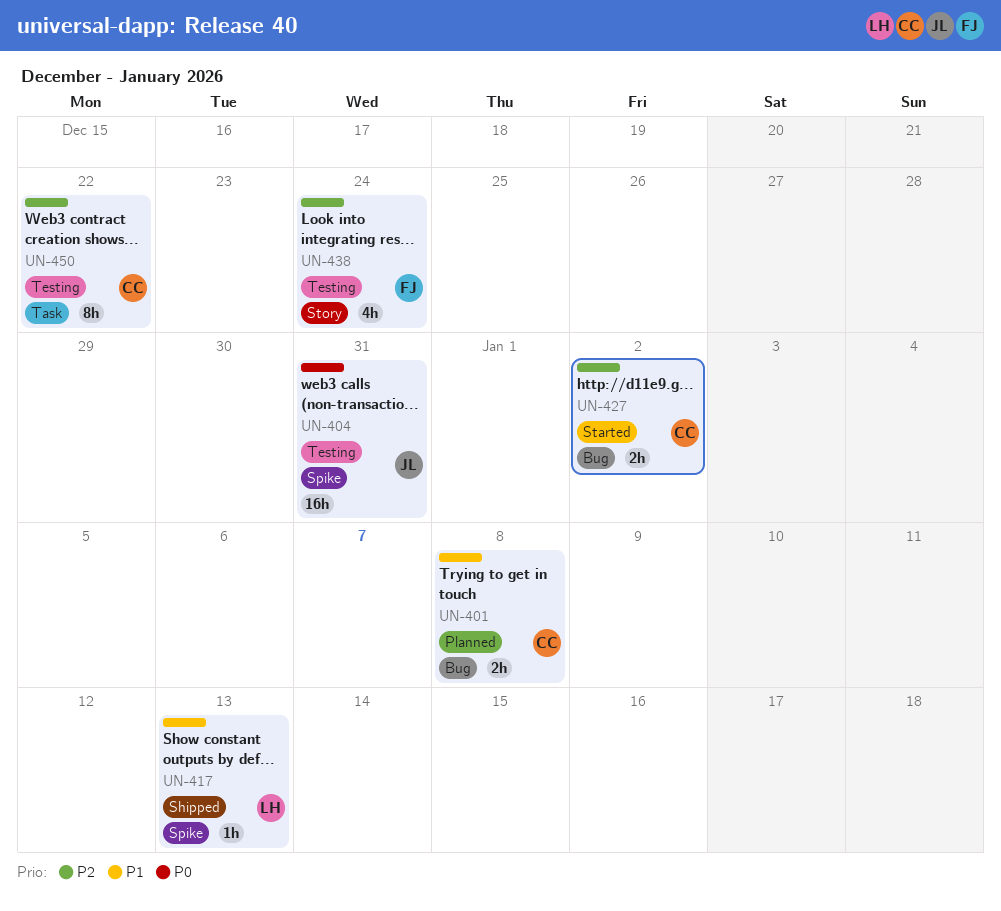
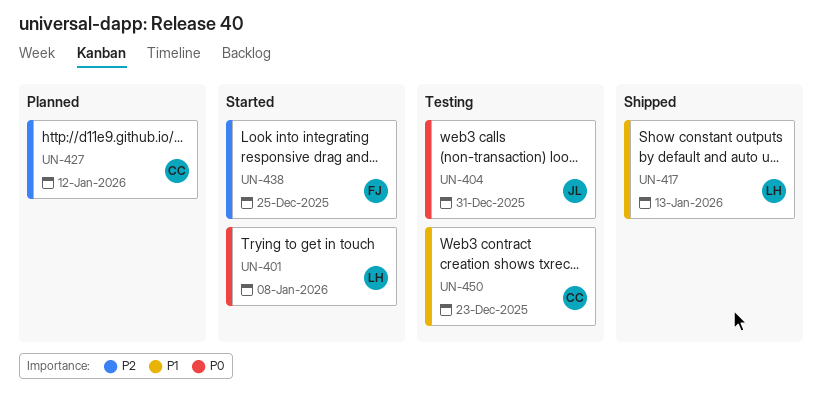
UN-401, status: Planned -> Started
UN-401, owner: CC -> LH
UN-401, priority: P1 -> P0
UN-427, status: Started -> Planned
UN-427, due: Jan 2 -> Jan 12
UN-438, status: Testing -> Started
UN-438, due: Dec 24 -> Dec 25
UN-450, priority: P2 -> P1
UN-450, due: Dec 22 -> Dec 23

